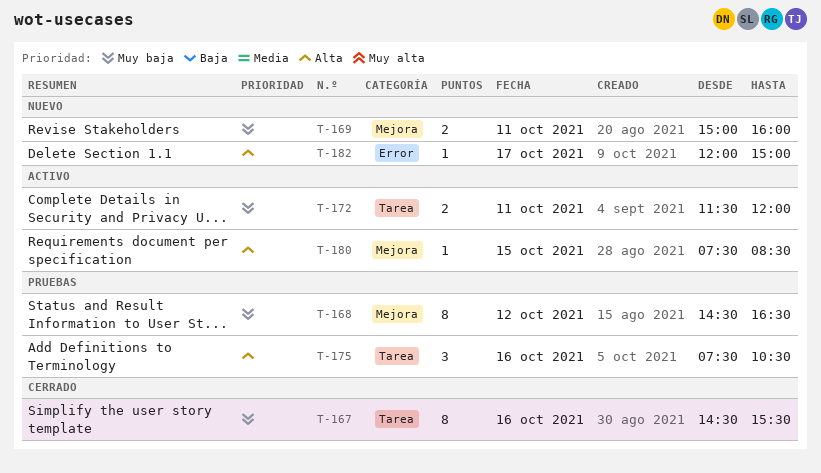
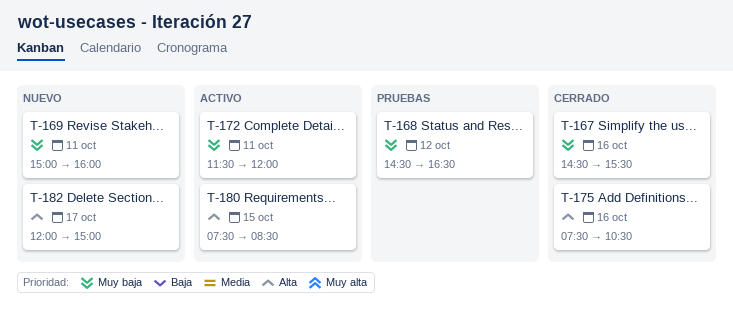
T-175, status: Pruebas -> Cerrado

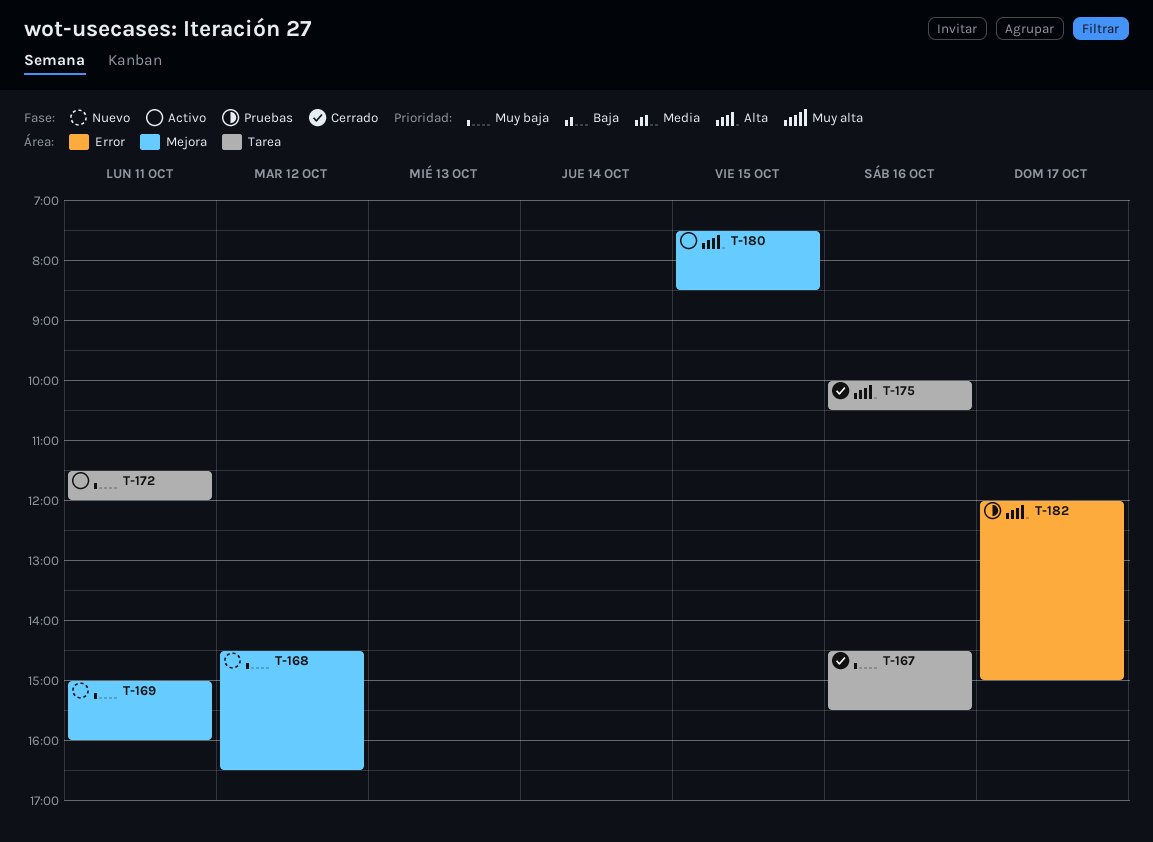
T-168, status: Pruebas -> Nuevo
T-175, begins: 07:30 -> 10:00
T-182, status: Nuevo -> Pruebas

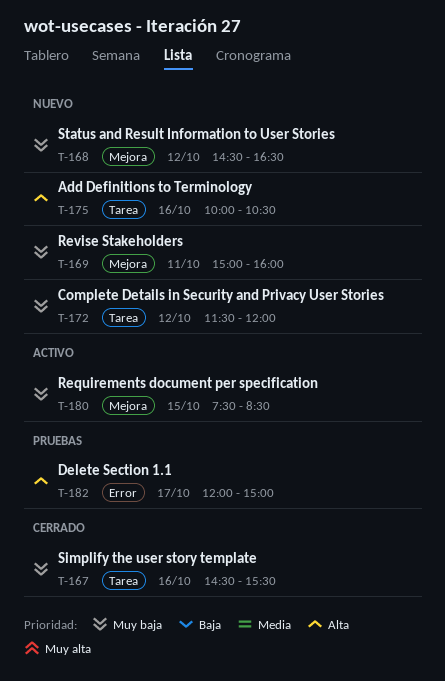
T-172, status: Activo -> Nuevo
T-172, day: Oct 11 -> Oct 12
T-175, status: Cerrado -> Nuevo
T-180, priority: Alta -> Muy baja

